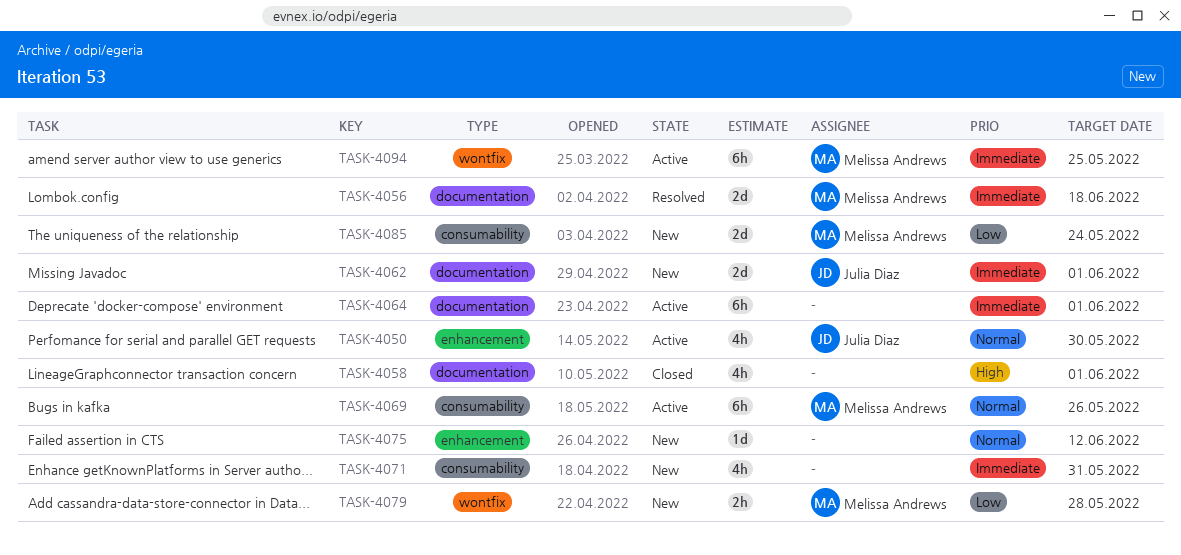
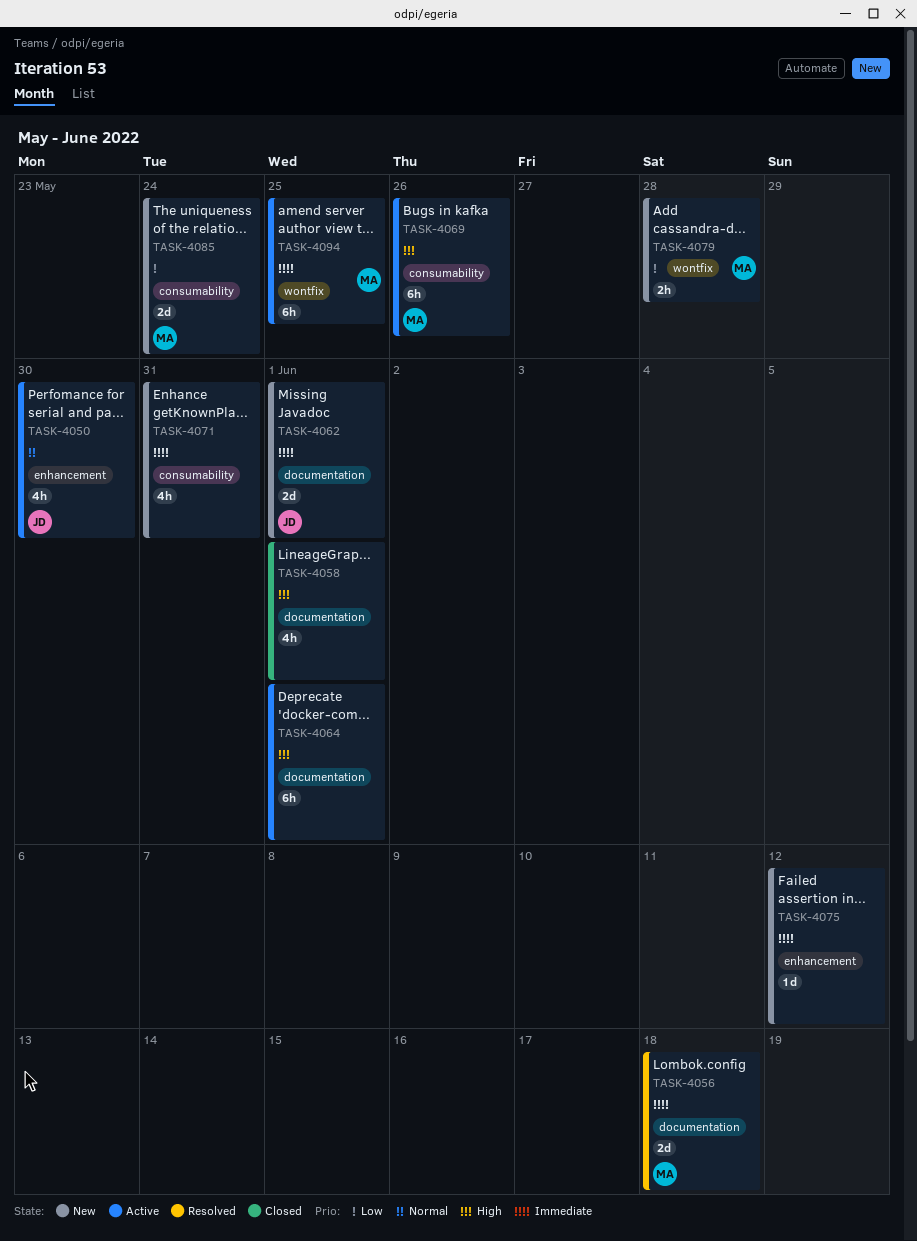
TASK-4064, priority: Immediate -> High
TASK-4069, priority: Normal -> High
TASK-4075, priority: Normal -> Immediate

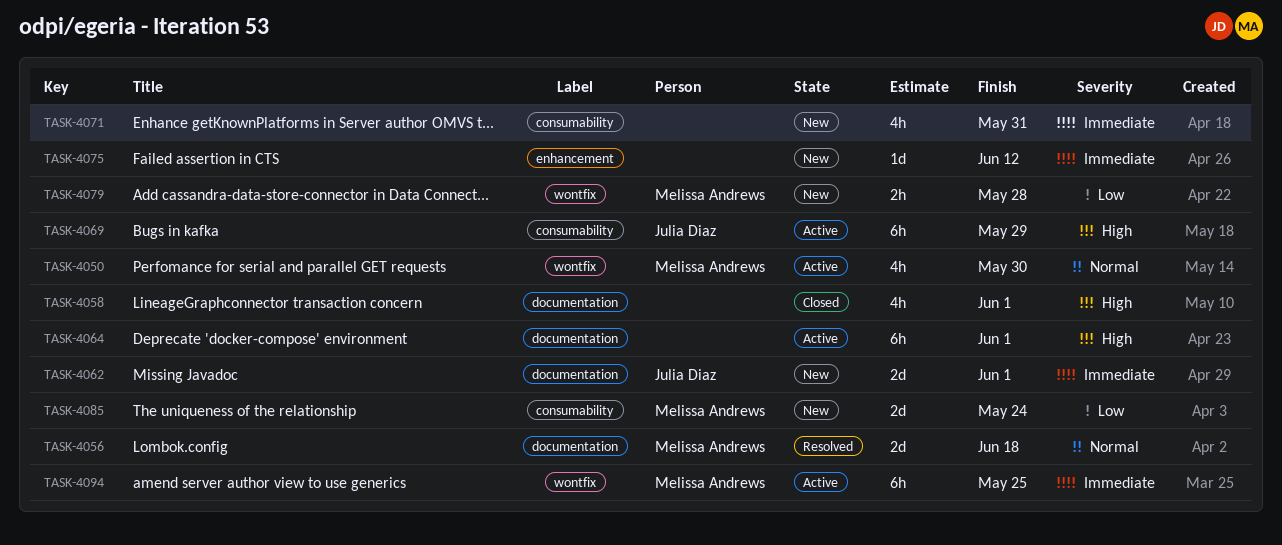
TASK-4050, owner: Julia Diaz -> Melissa Andrews
TASK-4050, label: enhancement -> wontfix
TASK-4056, priority: Immediate -> Normal
TASK-4069, owner: Melissa Andrews -> Julia Diaz
TASK-4069, due: May 26 -> May 29

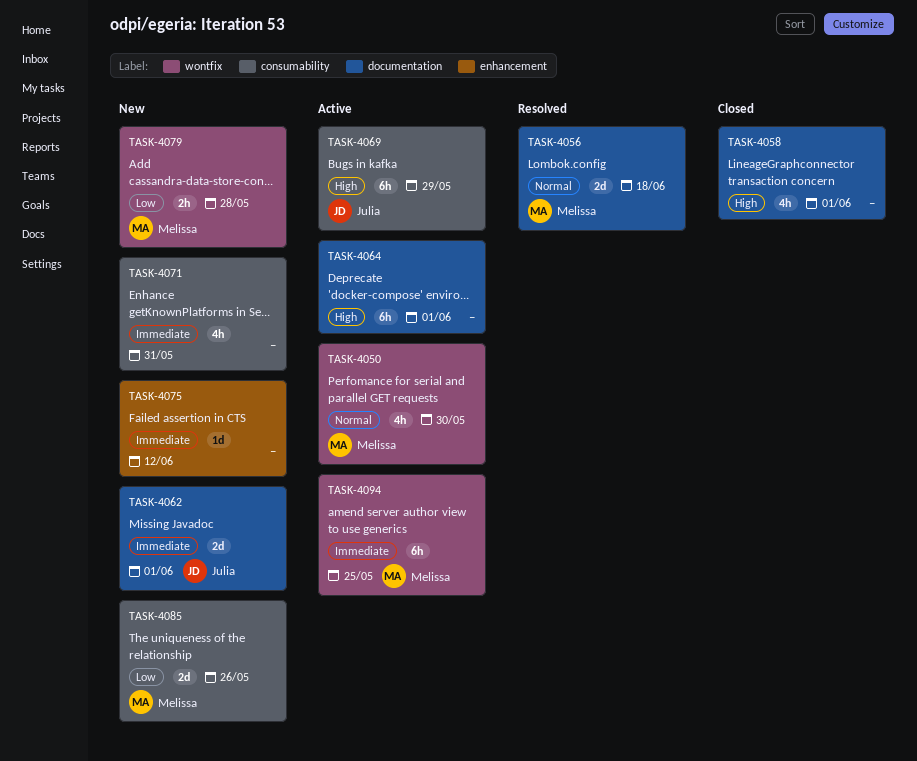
TASK-4085, due: May 24 -> May 26

